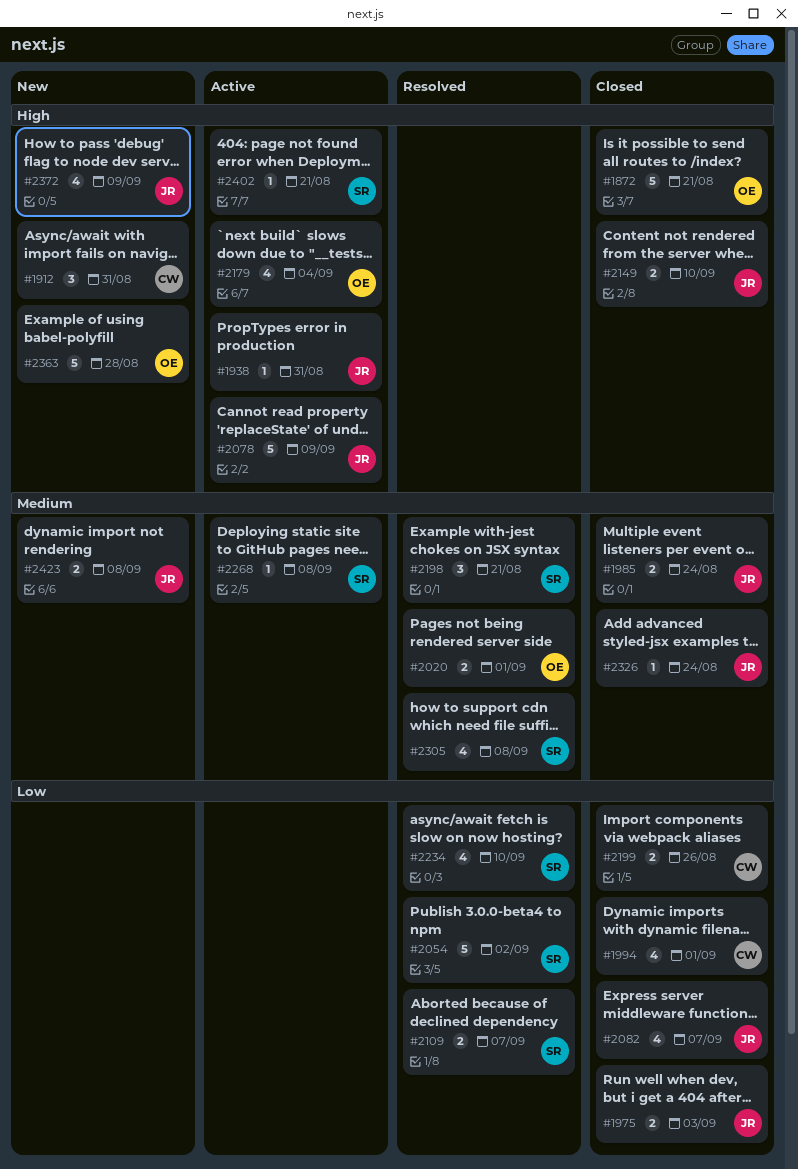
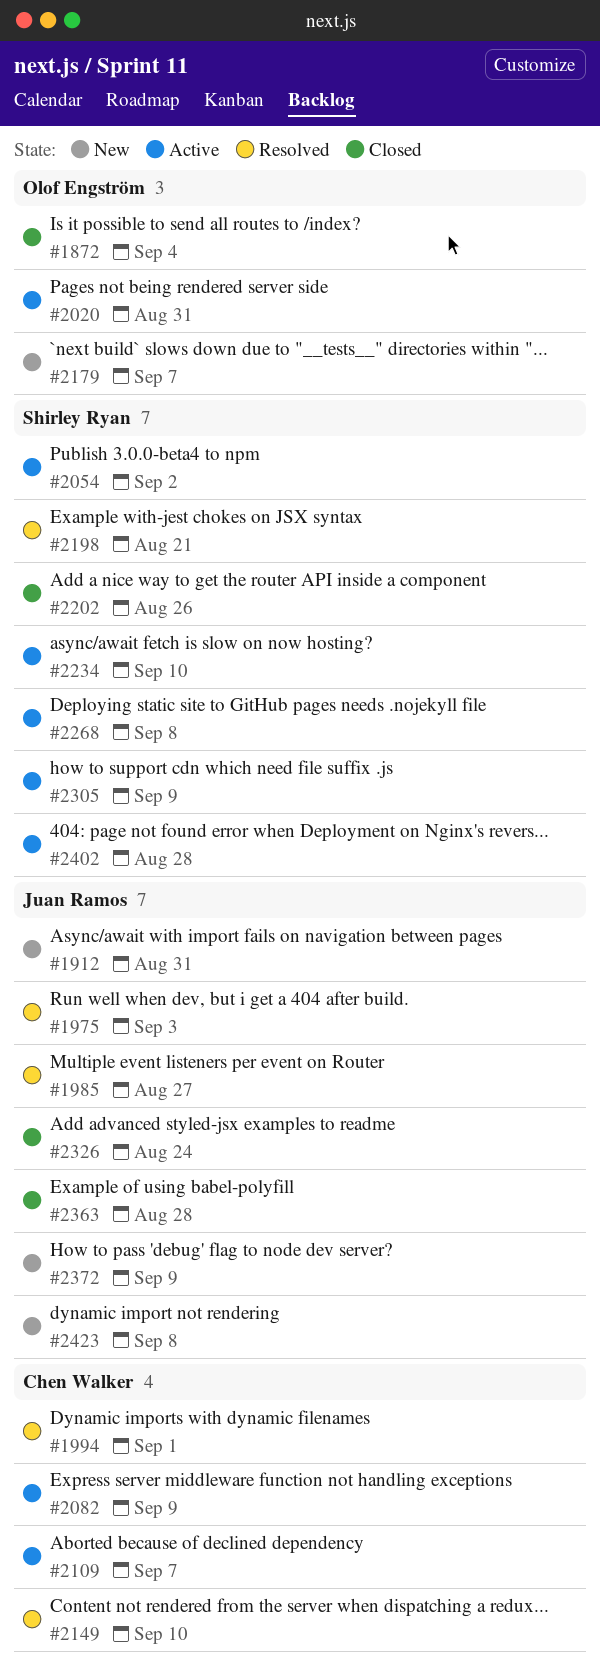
#1872, due: Aug 21 -> Sep 4
#1912, owner: Chen Walker -> Juan Ramos
#1938: present -> none
#1975, status: Closed -> Resolved
#1985, status: Closed -> Resolved
#1985, due: Aug 24 -> Aug 27
#1994, status: Closed -> Resolved
#2020, status: Resolved -> Active
#2020, due: Sep 1 -> Aug 31
#2054, status: Resolved -> Active
#2078: present -> none
#2082, status: Closed -> Active
#2082, owner: Juan Ramos -> Chen Walker
#2082, due: Sep 7 -> Sep 9
#2109, status: Resolved -> Active
#2109, owner: Shirley Ryan -> Chen Walker
#2149, status: Closed -> Resolved
#2149, owner: Juan Ramos -> Chen Walker
#2179, status: Active -> New
#2179, due: Sep 4 -> Sep 7
#2199: present -> none
#2202: none -> present
#2234, status: Resolved -> Active
#2305, status: Resolved -> Active
#2305, due: Sep 8 -> Sep 9
#2363, status: New -> Closed
#2363, owner: Olof Engström -> Juan Ramos
#2402, due: Aug 21 -> Aug 28

